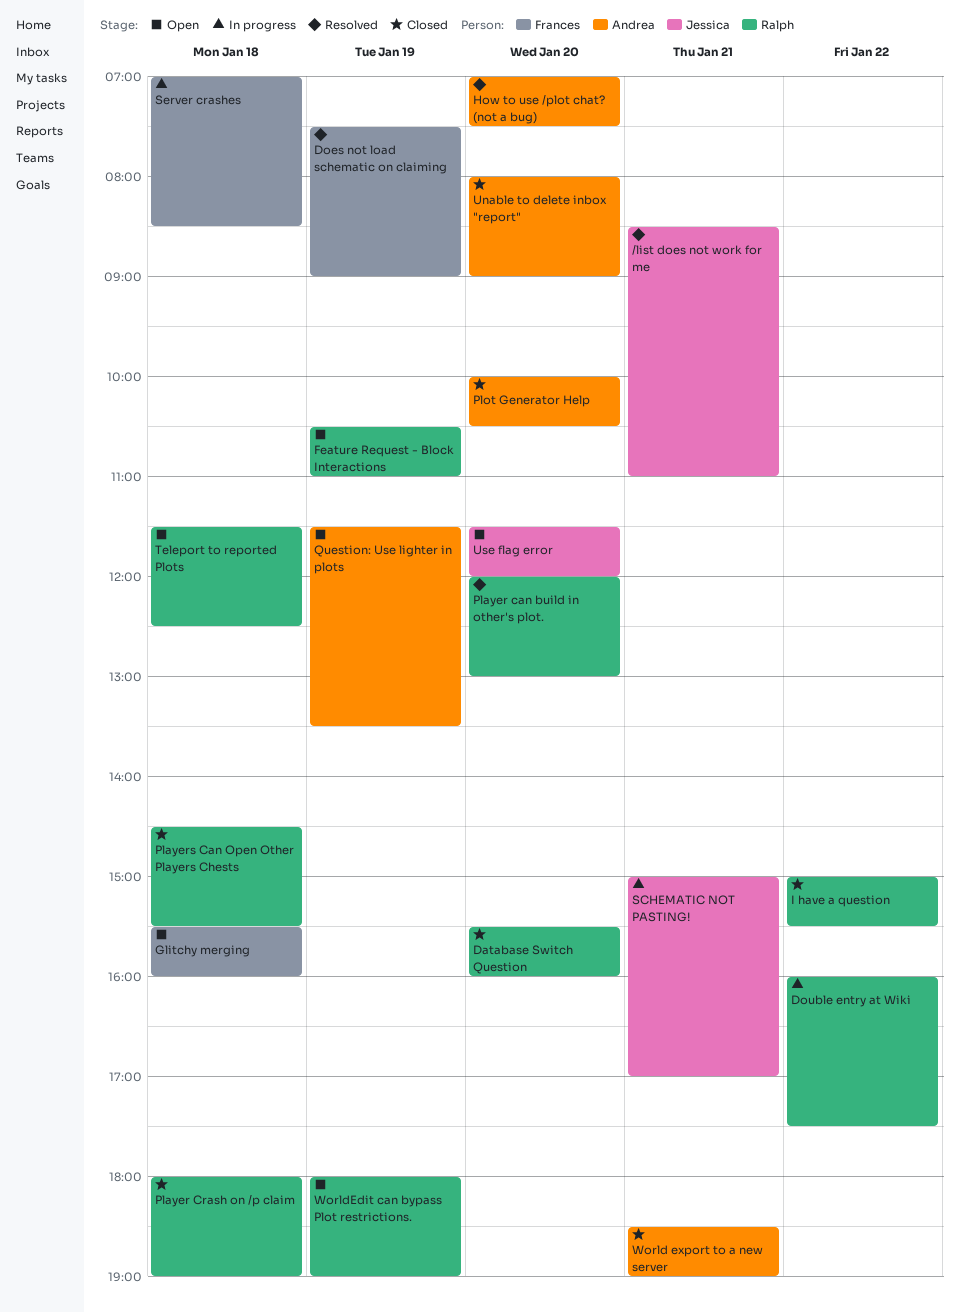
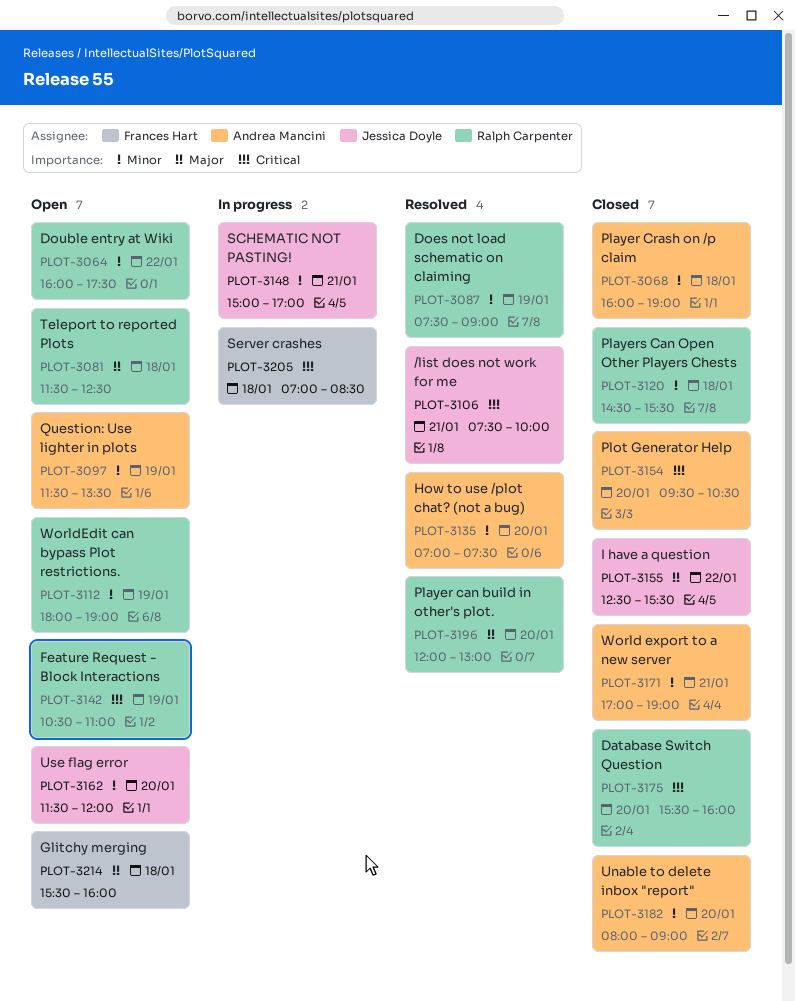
/list does not work for me, begins: 08:30 -> 07:30
/list does not work for me, ends: 11:00 -> 10:00
Does not load schematic on claiming, owner: Frances Hart -> Ralph Carpenter
Double entry at Wiki, status: In progress -> Open
I have a question, owner: Ralph Carpenter -> Jessica Doyle
I have a question, begins: 15:00 -> 12:30
Player Crash on /p claim, owner: Ralph Carpenter -> Andrea Mancini
Player Crash on /p claim, begins: 18:00 -> 16:00
Plot Generator Help, begins: 10:00 -> 09:30
World export to a new server, begins: 18:30 -> 17:00

